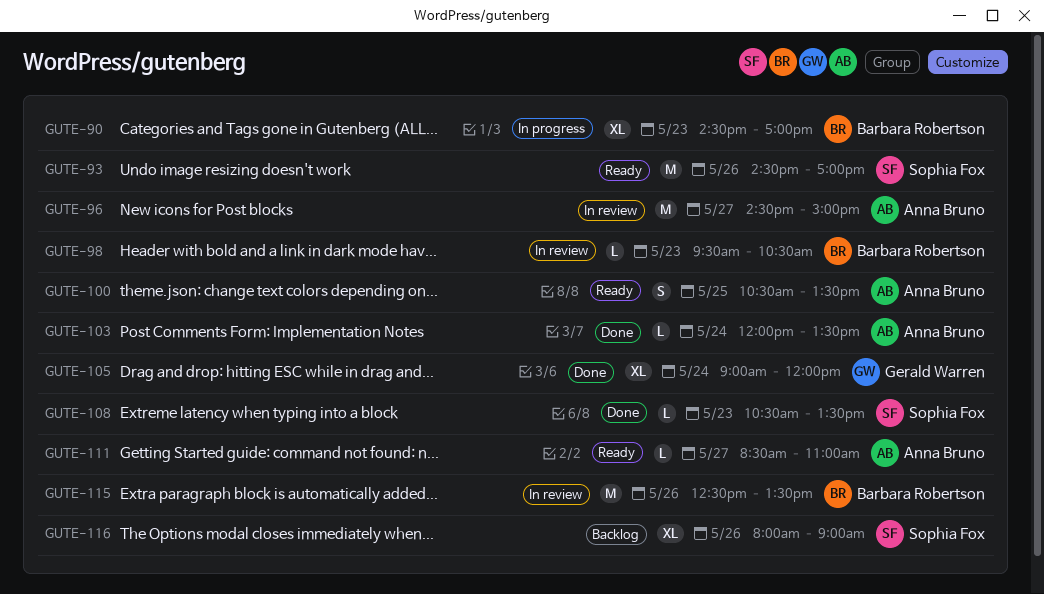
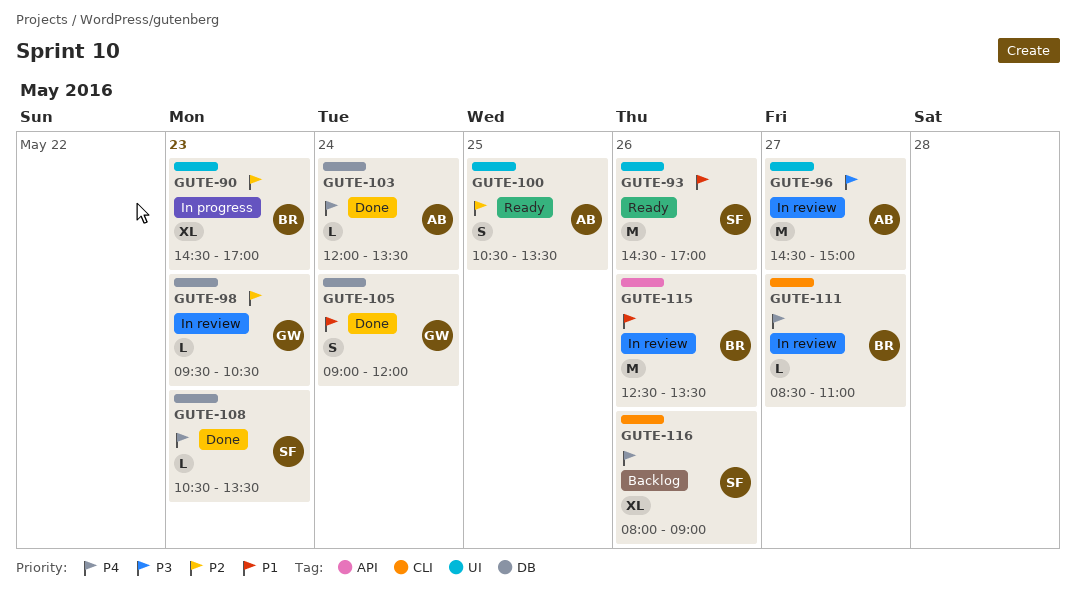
GUTE-98, owner: Barbara Robertson -> Gerald Warren
GUTE-105, estimate: XL -> S
GUTE-111, status: Ready -> In review
GUTE-111, owner: Anna Bruno -> Barbara Robertson

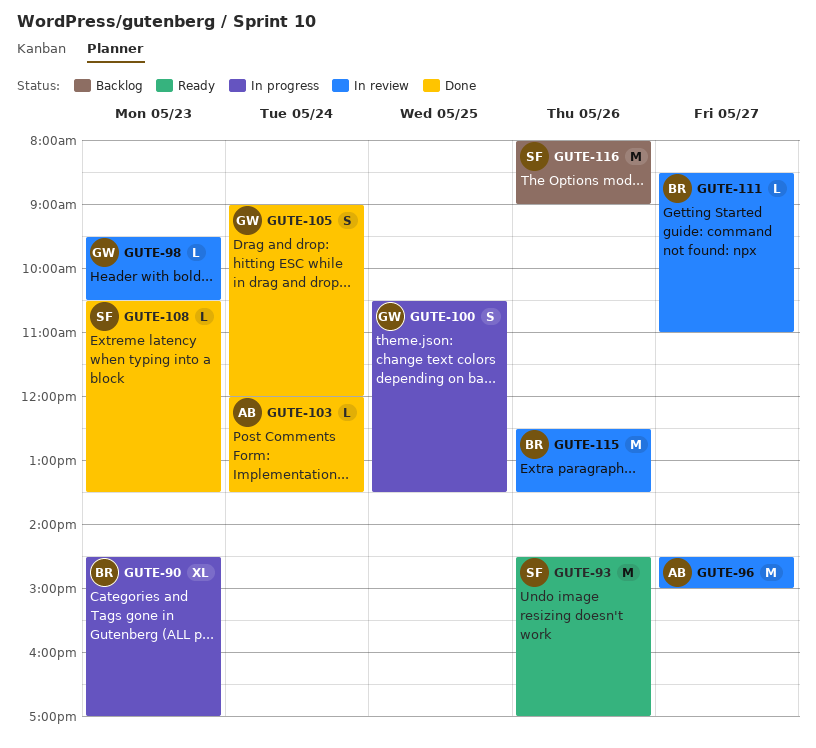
GUTE-100, status: Ready -> In progress
GUTE-100, owner: AB -> GW
GUTE-116, estimate: XL -> M

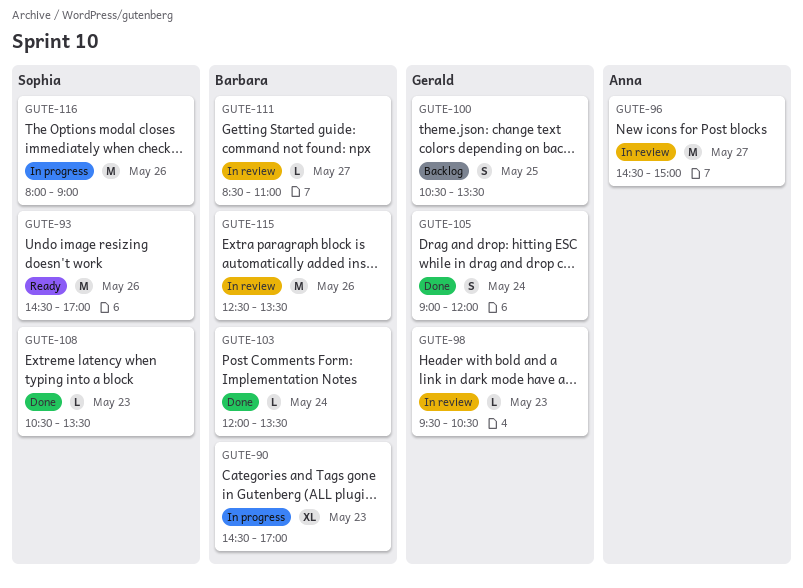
GUTE-100, status: In progress -> Backlog
GUTE-103, owner: Anna -> Barbara
GUTE-116, status: Backlog -> In progress

